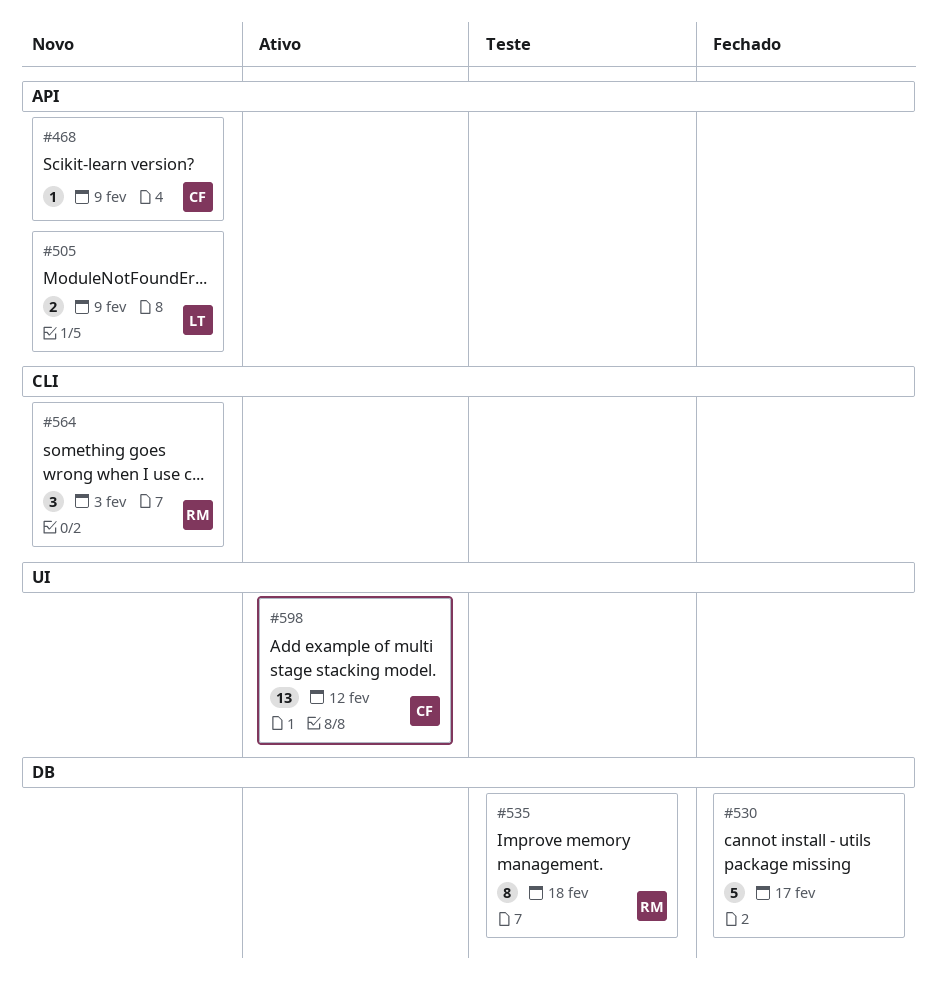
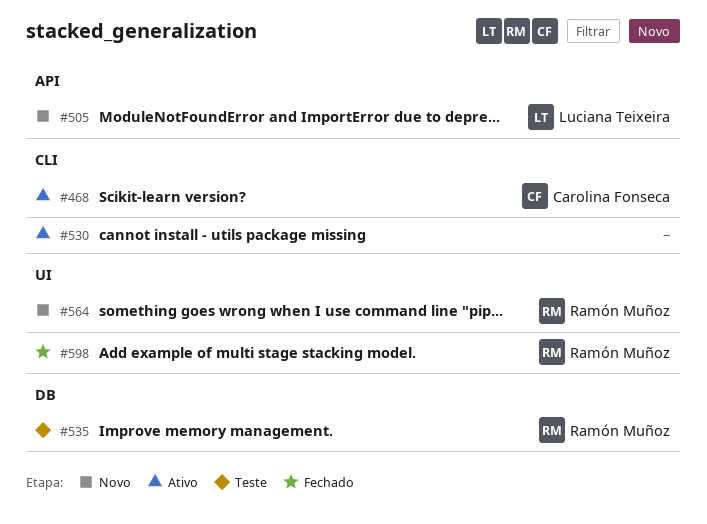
#468, status: Novo -> Ativo
#468, label: API -> CLI
#530, status: Fechado -> Ativo
#530, label: DB -> CLI
#564, label: CLI -> UI
#598, status: Ativo -> Fechado
#598, owner: Carolina Fonseca -> Ramón Muñoz

